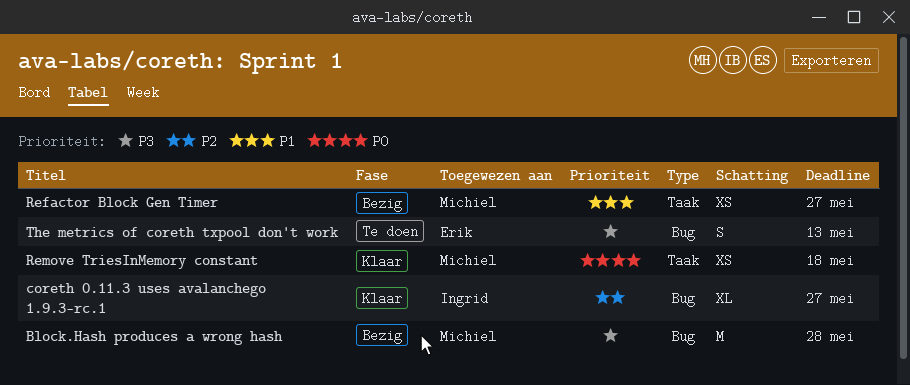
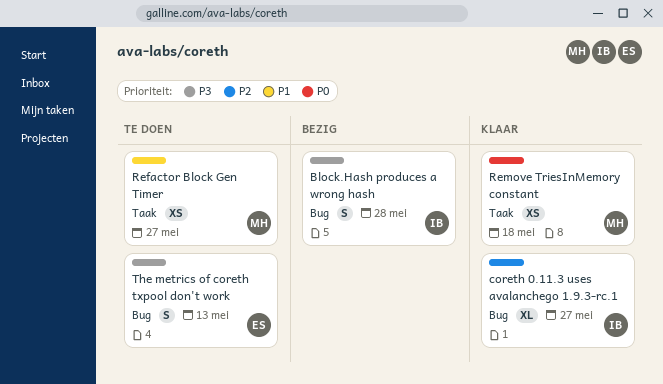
Block.Hash produces a wrong hash, owner: Michiel -> Ingrid
Block.Hash produces a wrong hash, estimate: M -> S
Refactor Block Gen Timer, status: Bezig -> Te doen

